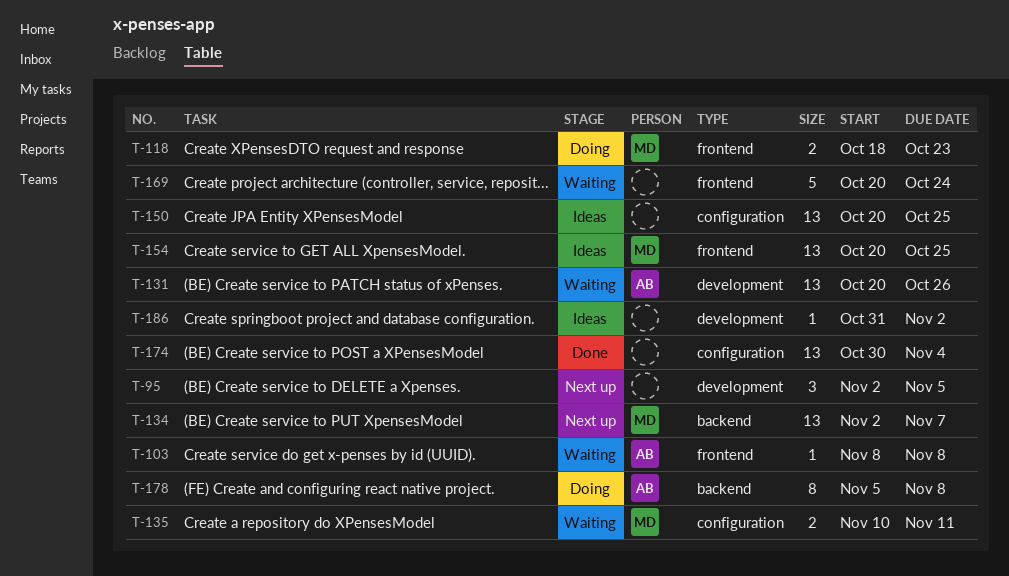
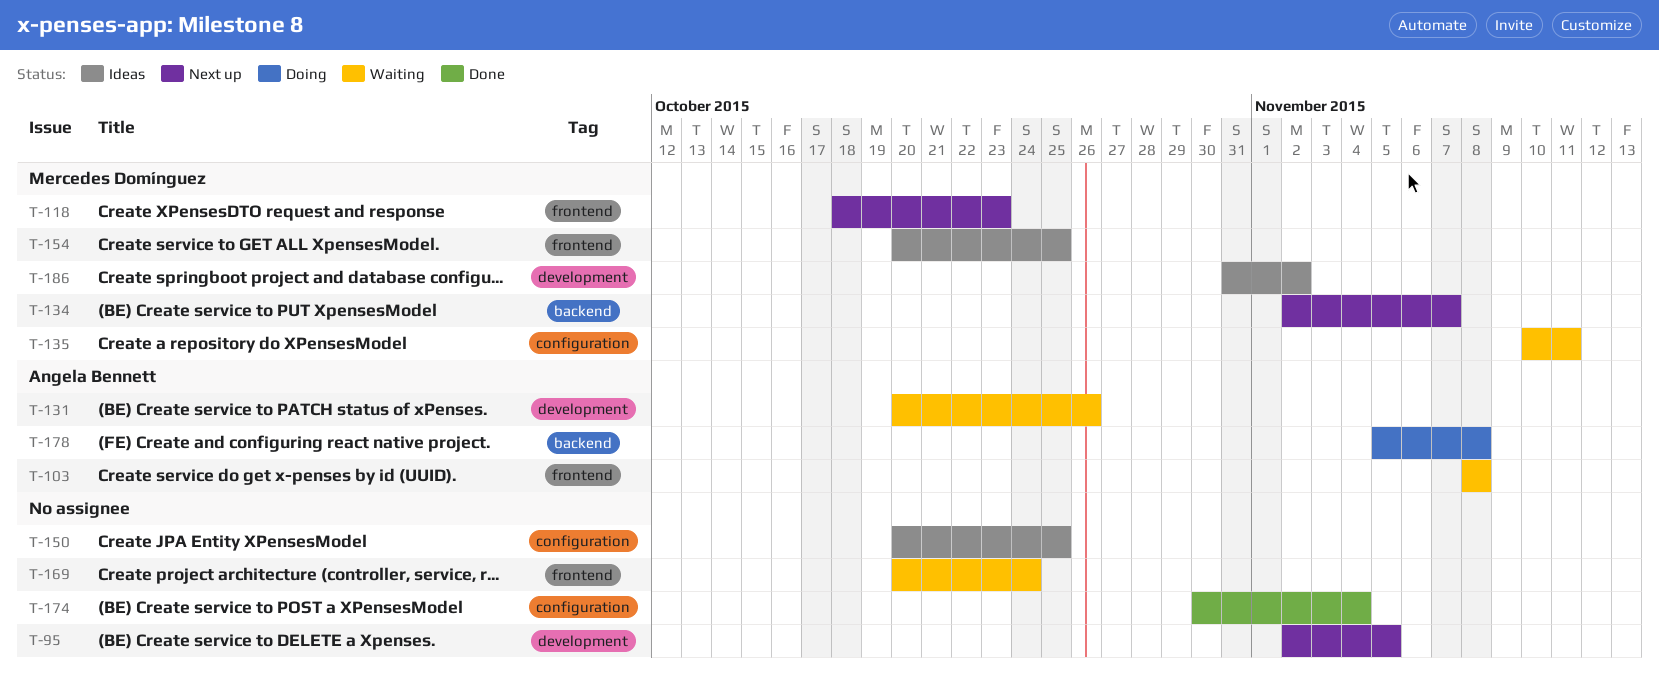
T-118, status: Doing -> Next up
T-186, owner: none -> Mercedes Domínguez

